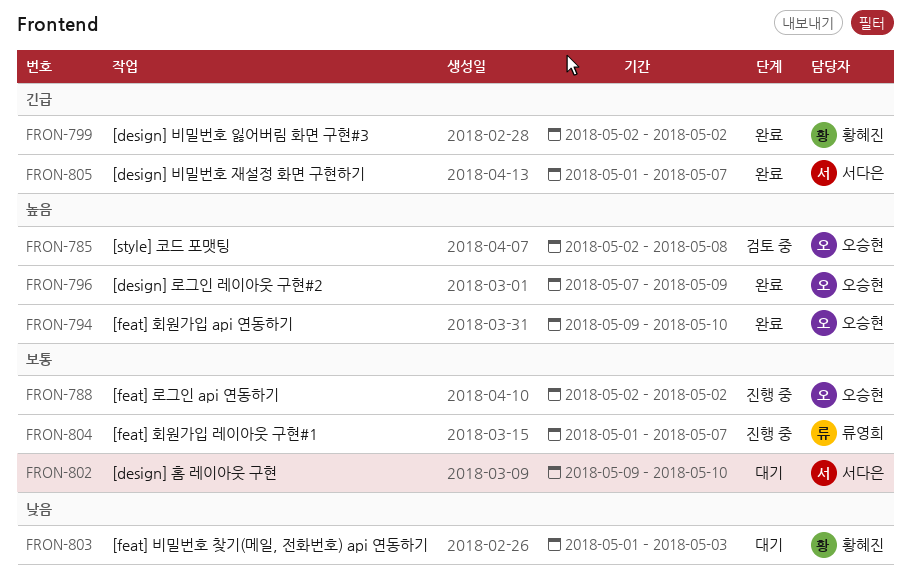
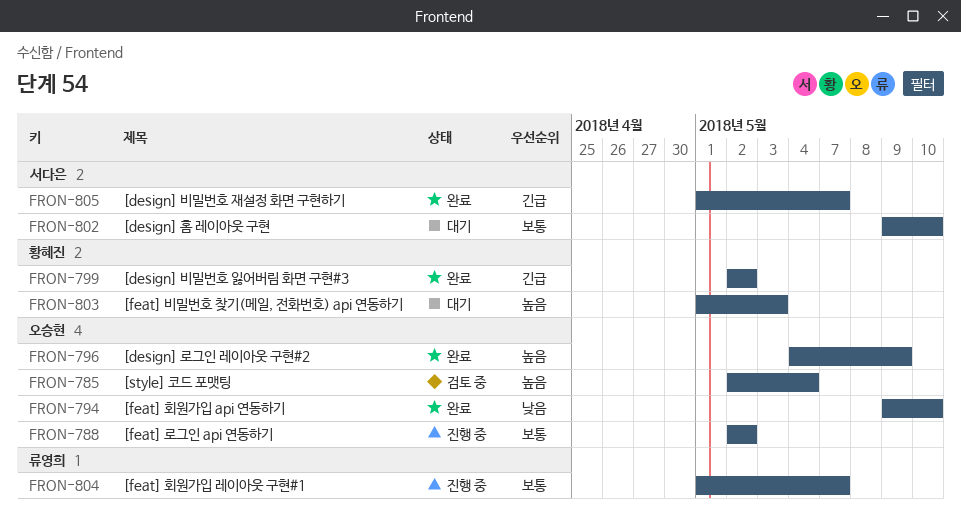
FRON-785, due: May 8 -> May 4
FRON-794, priority: 높음 -> 낮음
FRON-796, start: May 7 -> May 4
FRON-803, priority: 낮음 -> 높음

